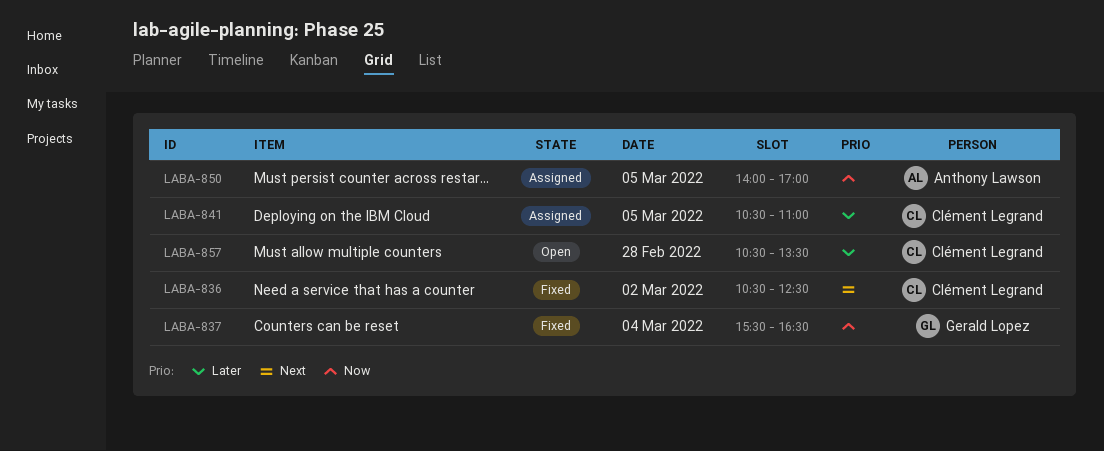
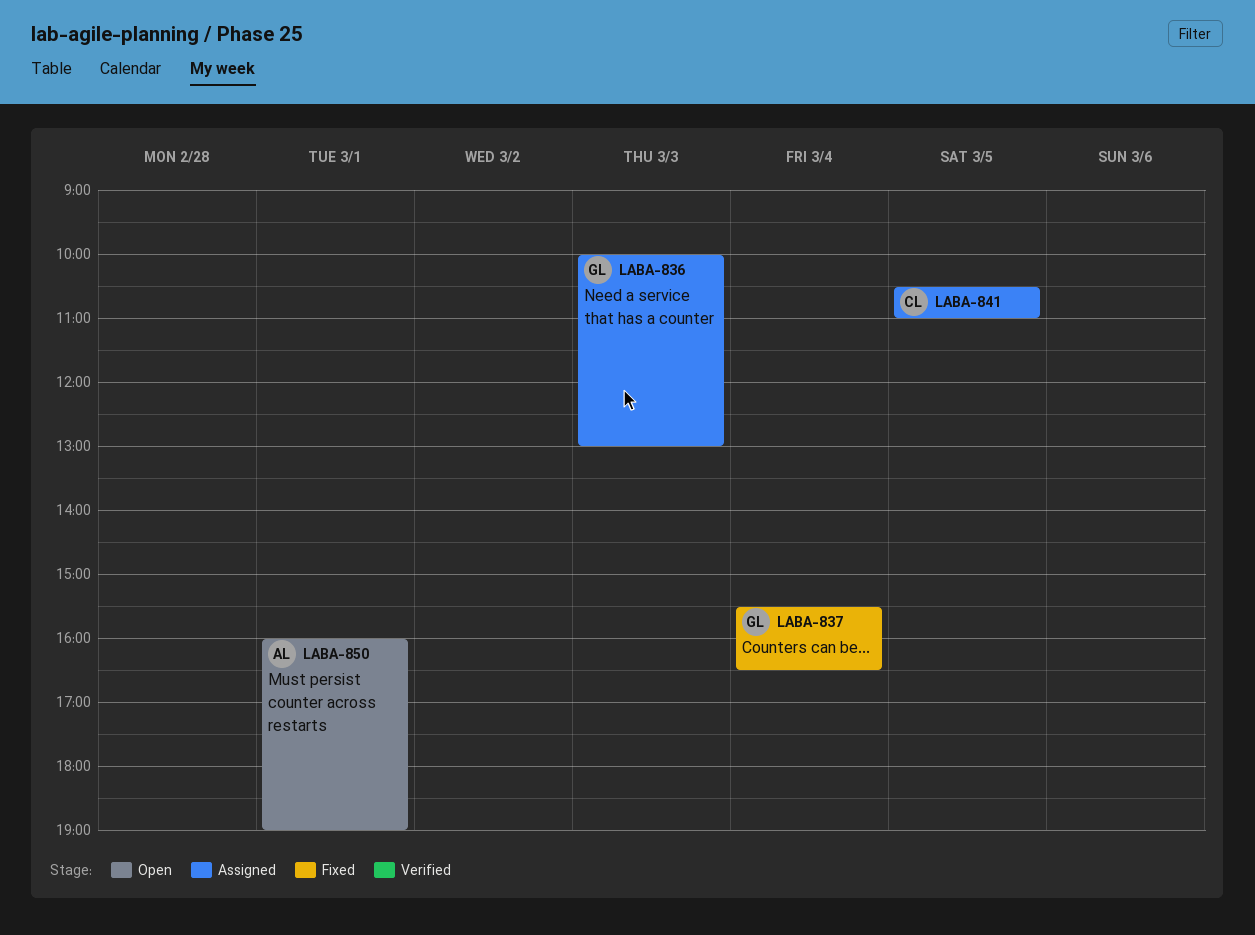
LABA-836, status: Fixed -> Assigned
LABA-836, owner: Clément Legrand -> Gerald Lopez
LABA-836, day: Mar 2 -> Mar 3
LABA-836, begins: 10:30 -> 10:00
LABA-836, ends: 12:30 -> 13:00
LABA-850, status: Assigned -> Open
LABA-850, day: Mar 5 -> Mar 1
LABA-850, begins: 14:00 -> 16:00
LABA-850, ends: 17:00 -> 19:00
LABA-857: present -> none

